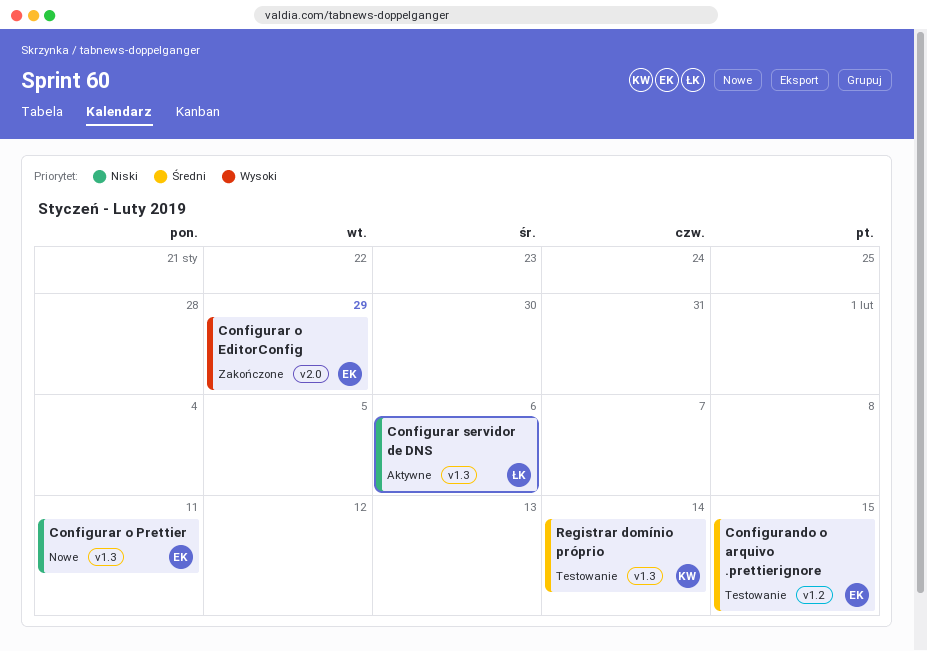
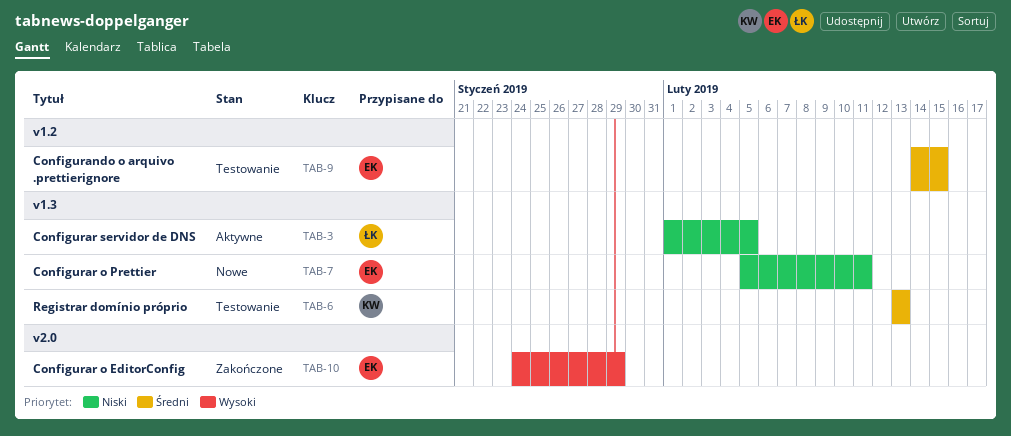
Configurar servidor de DNS, due: Feb 6 -> Feb 5
Registrar domínio próprio, due: Feb 14 -> Feb 13

